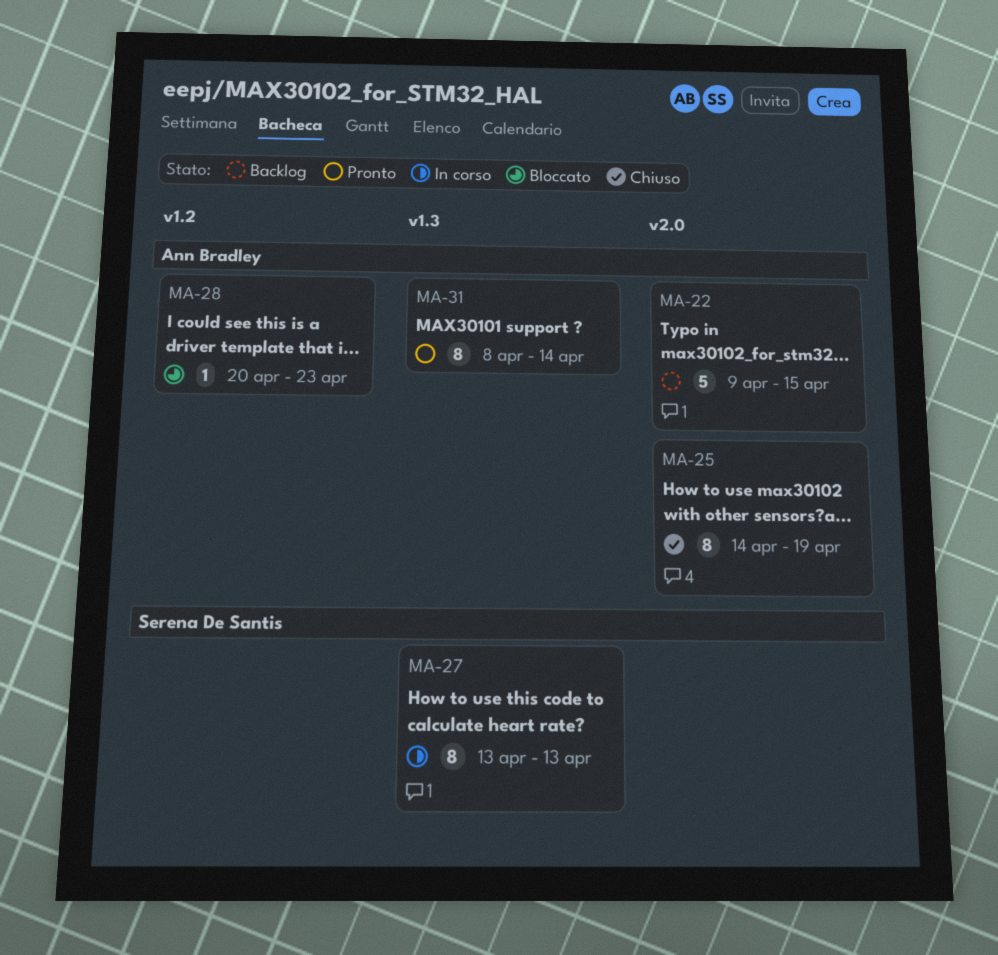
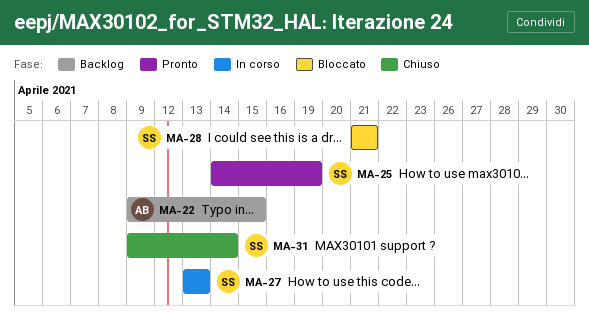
MA-25, status: Chiuso -> Pronto
MA-25, owner: Ann Bradley -> Serena De Santis
MA-28, owner: Ann Bradley -> Serena De Santis
MA-28, start: Apr 20 -> Apr 21
MA-28, due: Apr 23 -> Apr 21
MA-31, status: Pronto -> Chiuso
MA-31, owner: Ann Bradley -> Serena De Santis
MA-31, start: Apr 8 -> Apr 9

